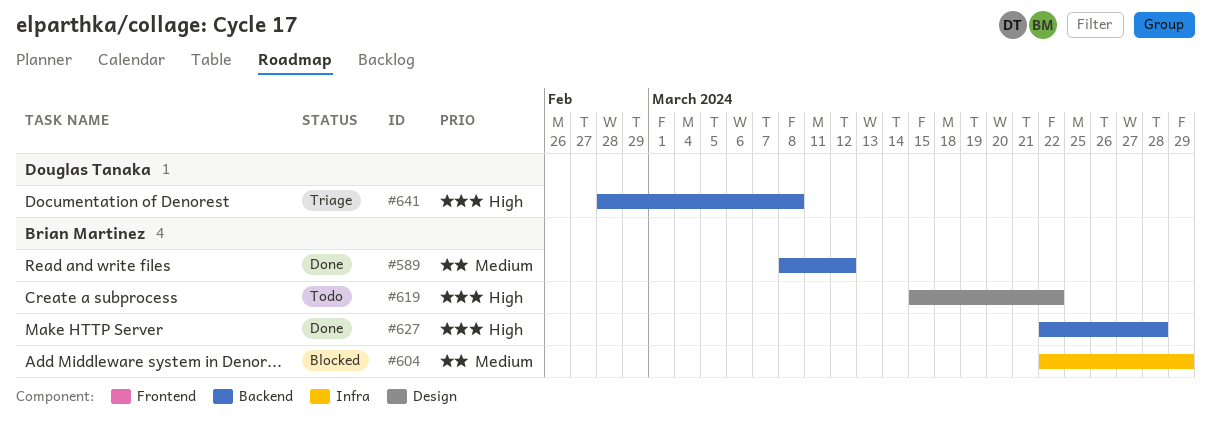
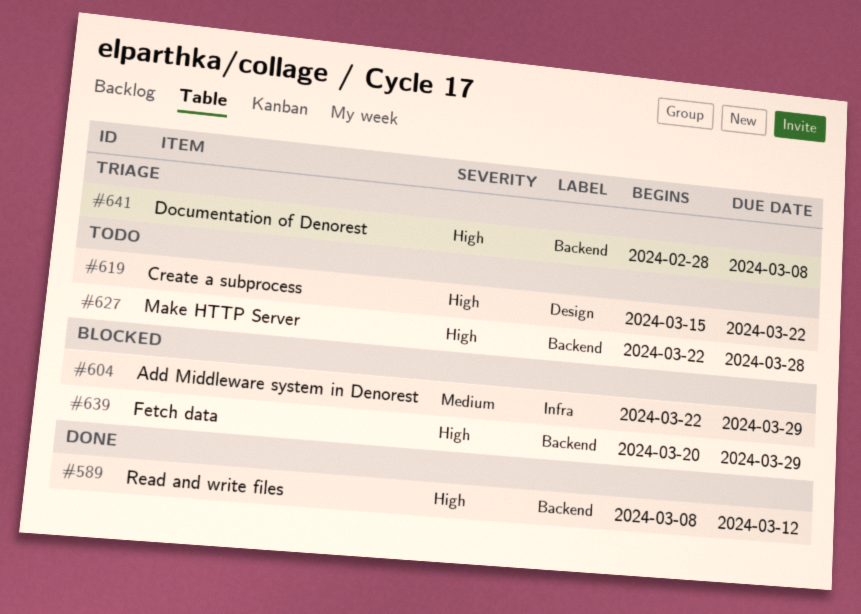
#589, priority: Medium -> High
#627, status: Done -> Todo
#639: none -> present

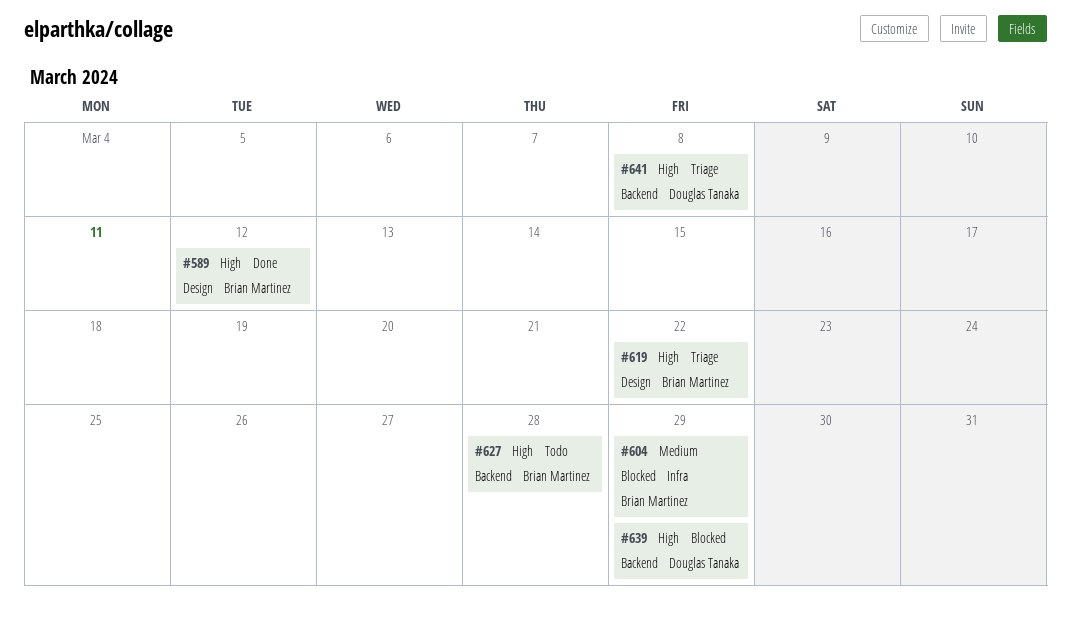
#589, label: Backend -> Design
#619, status: Todo -> Triage

